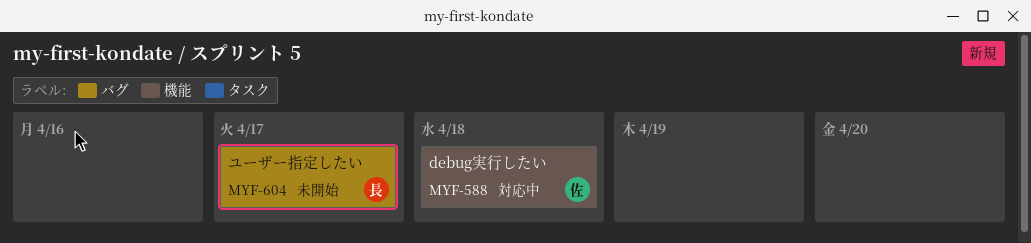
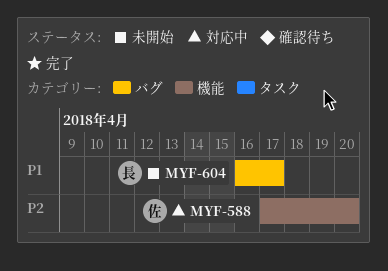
MYF-588, due: Apr 18 -> Apr 20

